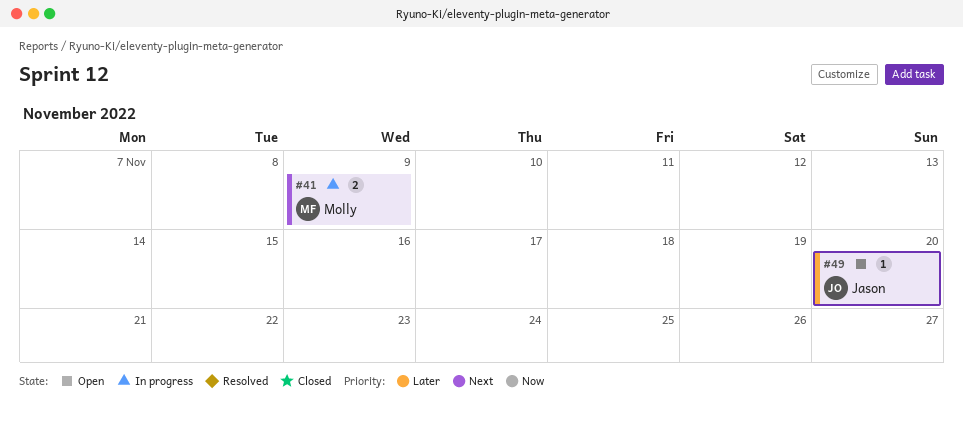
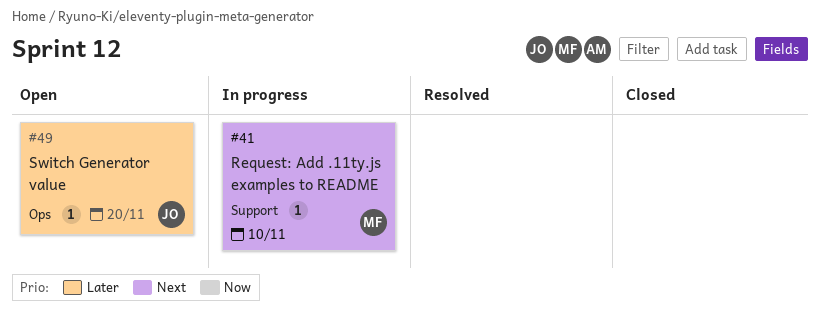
#41, estimate: 2 -> 1
#41, due: Nov 9 -> Nov 10

